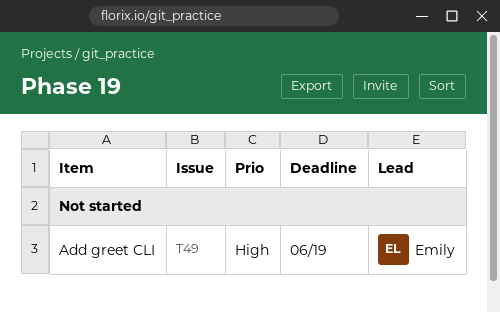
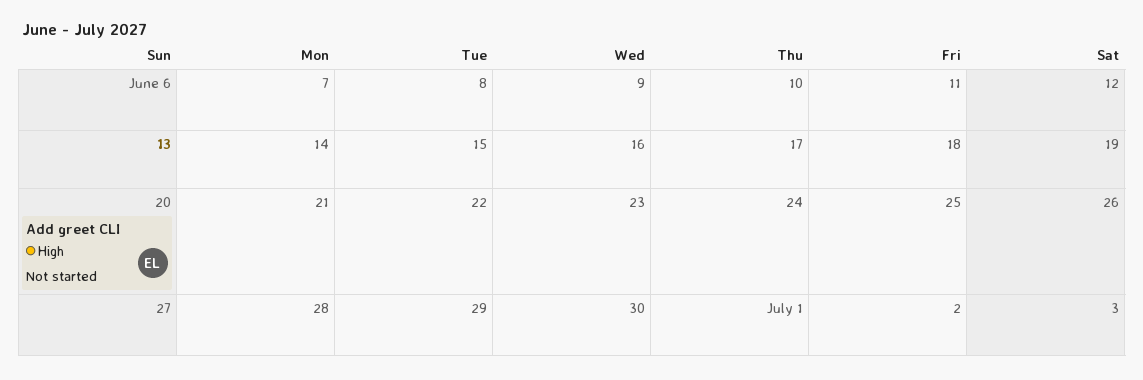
Add greet CLI, due: Jun 19 -> Jun 20

